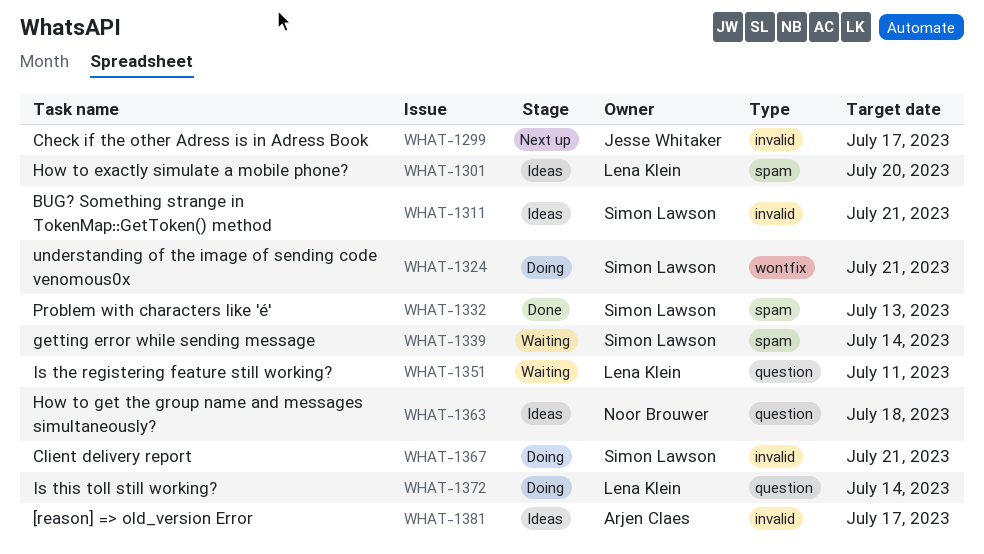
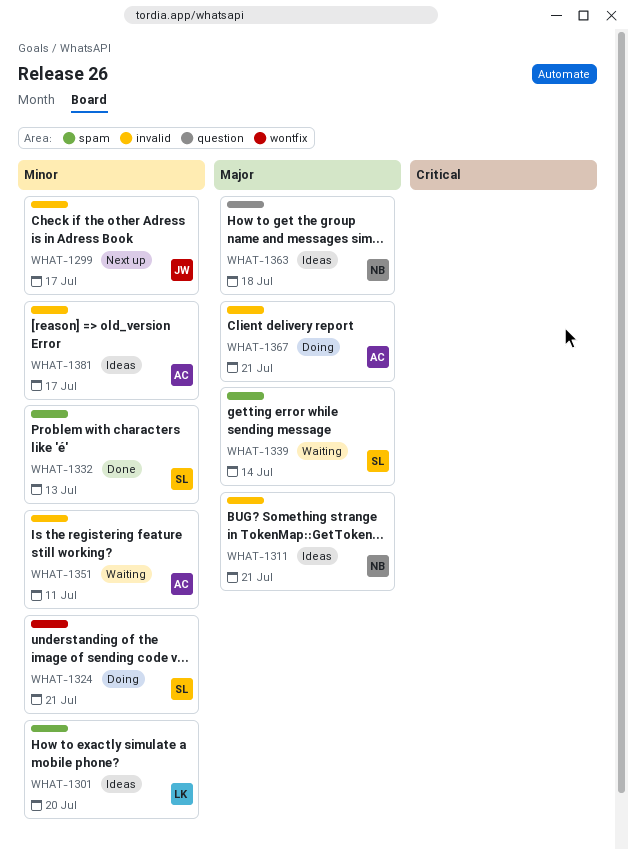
WHAT-1311, owner: Simon Lawson -> Noor Brouwer
WHAT-1351, owner: Lena Klein -> Arjen Claes
WHAT-1351, label: question -> invalid
WHAT-1367, owner: Simon Lawson -> Arjen Claes
WHAT-1372: present -> none

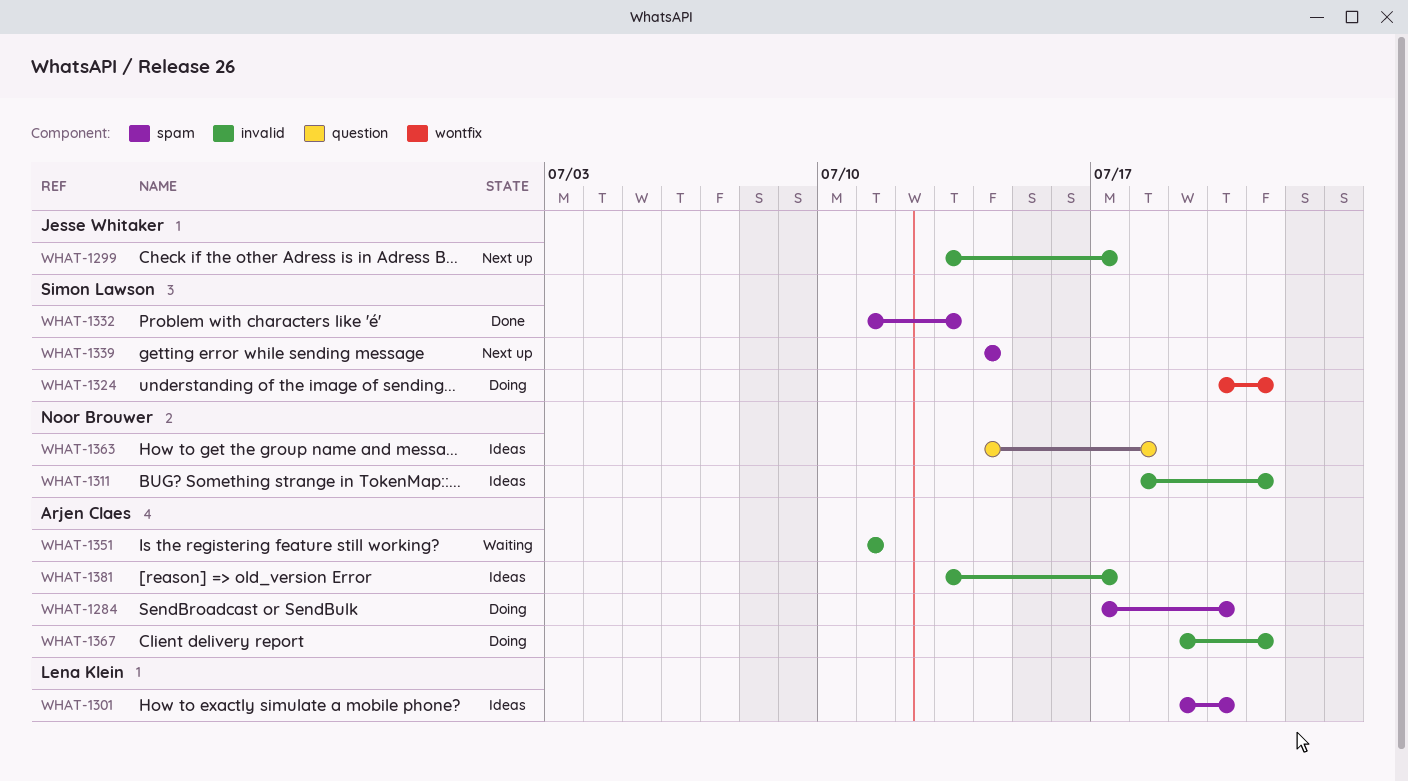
WHAT-1284: none -> present
WHAT-1339, status: Waiting -> Next up

